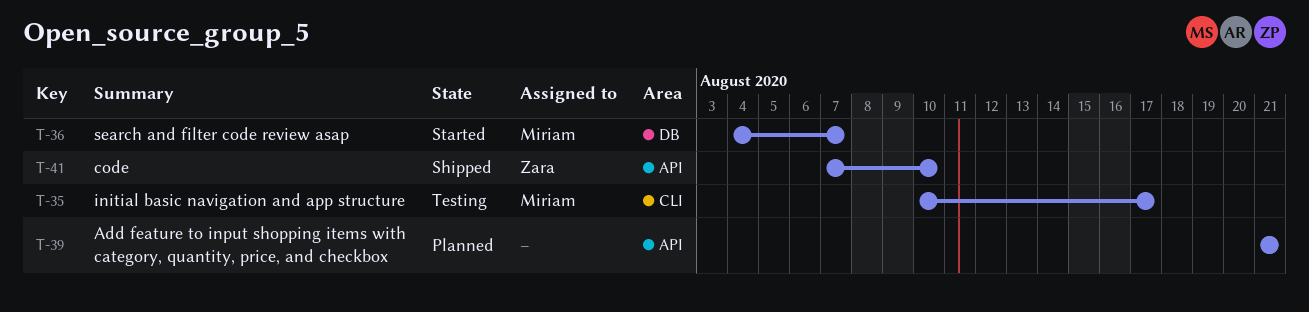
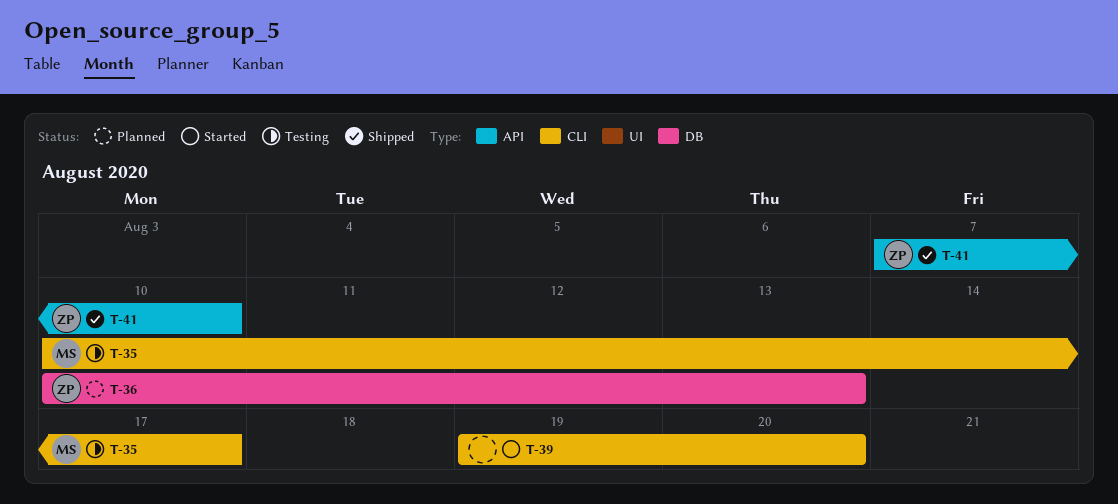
T-36, status: Started -> Planned
T-36, owner: Miriam -> Zara
T-36, start: Aug 4 -> Aug 10
T-36, due: Aug 7 -> Aug 13
T-39, status: Planned -> Started
T-39, label: API -> CLI
T-39, start: Aug 21 -> Aug 19
T-39, due: Aug 21 -> Aug 20

